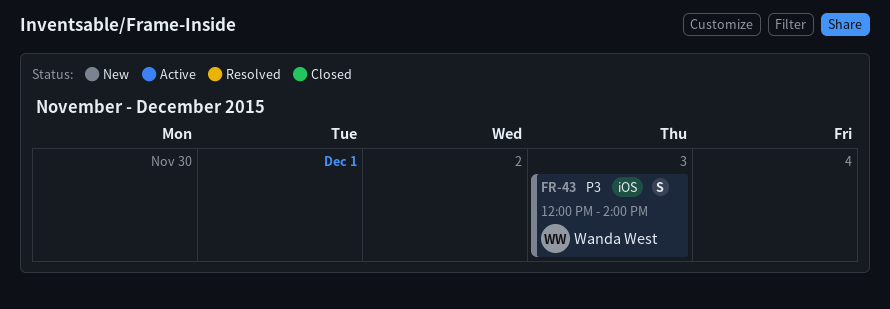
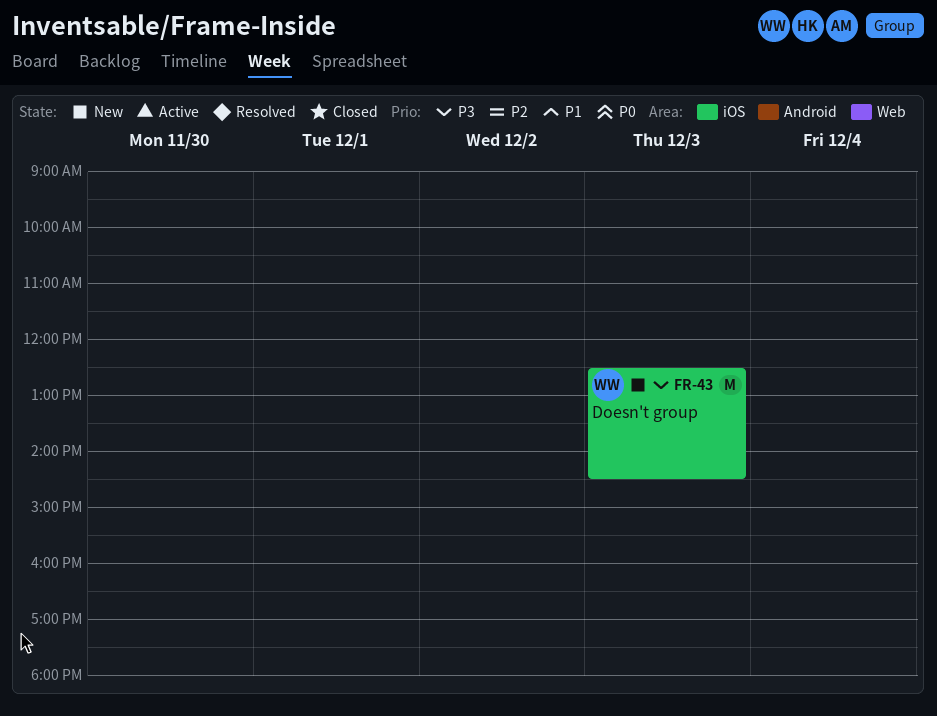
FR-43, estimate: S -> M
FR-43, begins: 12:00 -> 12:30
FR-43, ends: 14:00 -> 14:30

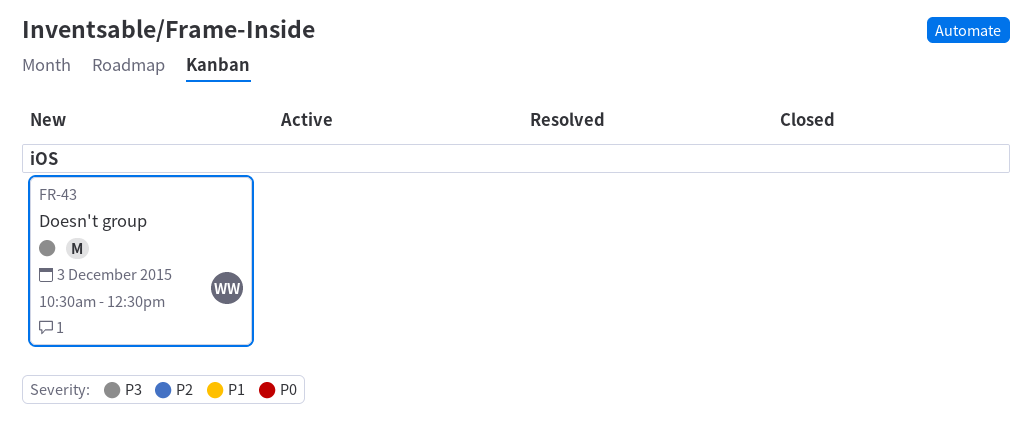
FR-43, begins: 12:30 -> 10:30
FR-43, ends: 14:30 -> 12:30

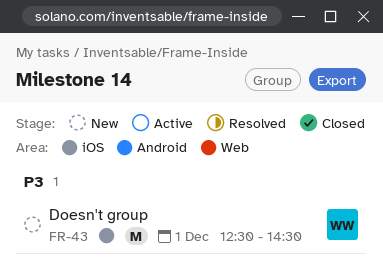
FR-43, day: Dec 3 -> Dec 1
FR-43, begins: 10:30 -> 12:30
FR-43, ends: 12:30 -> 14:30

